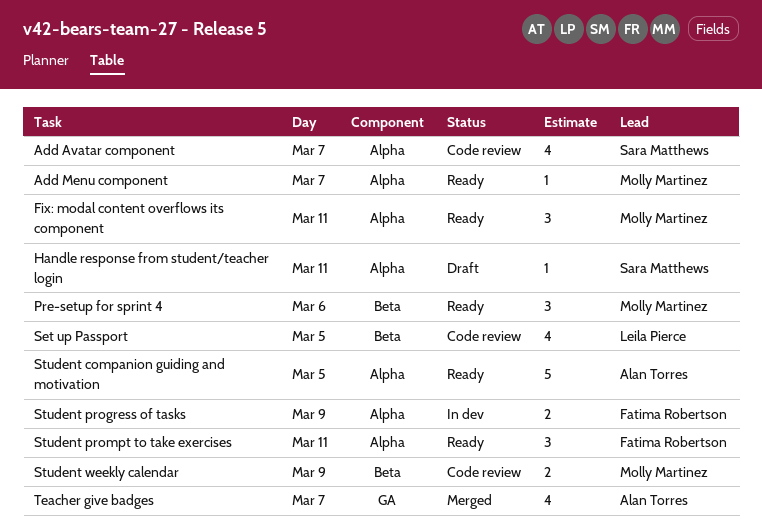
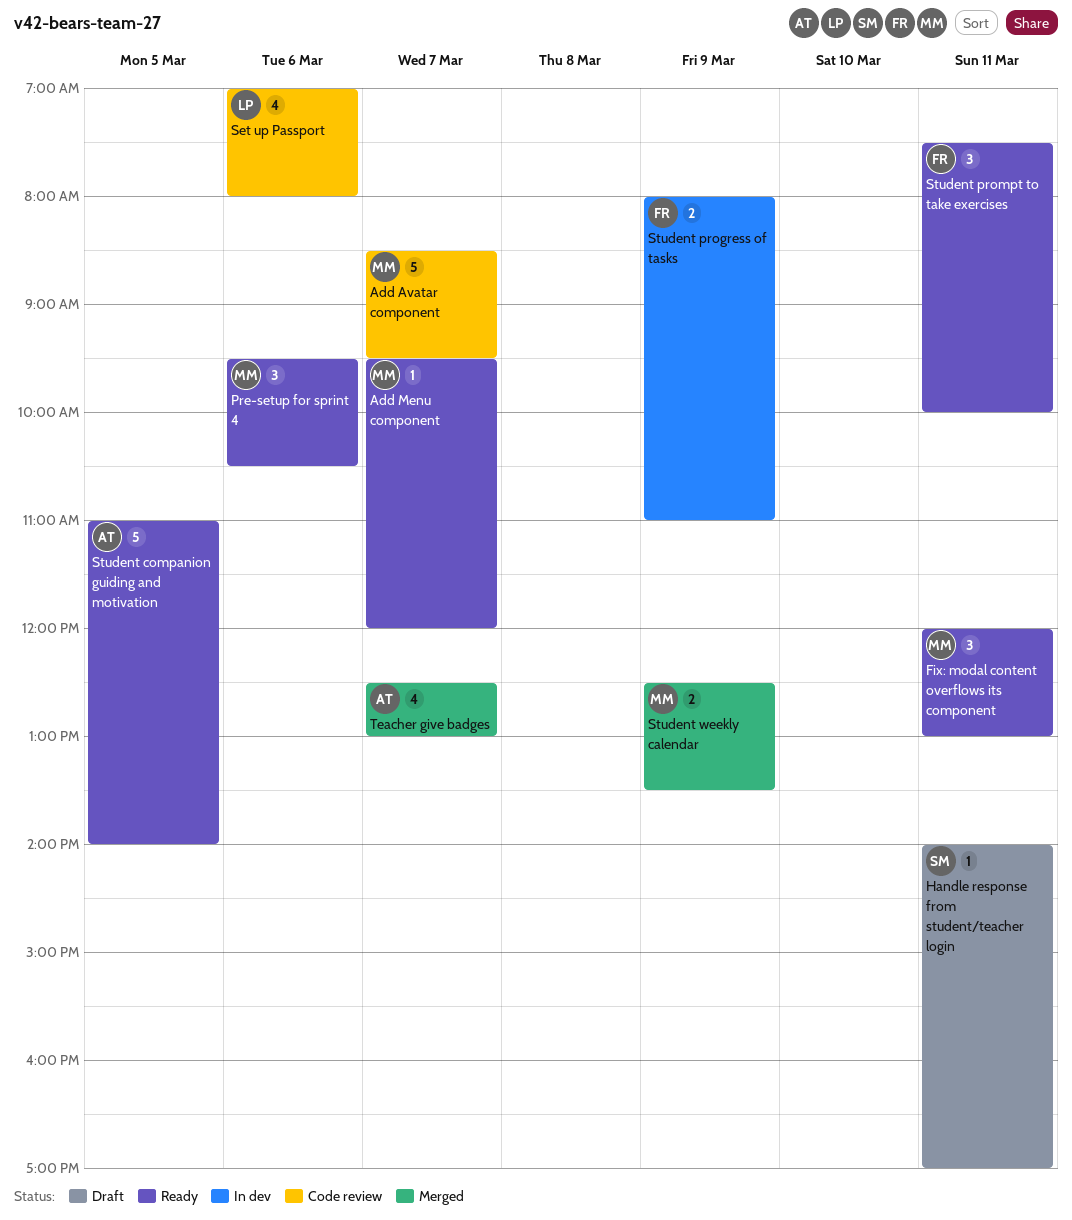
Add Avatar component, owner: Sara Matthews -> Molly Martinez
Add Avatar component, estimate: 4 -> 5
Set up Passport, day: Mar 5 -> Mar 6
Student weekly calendar, status: Code review -> Merged

